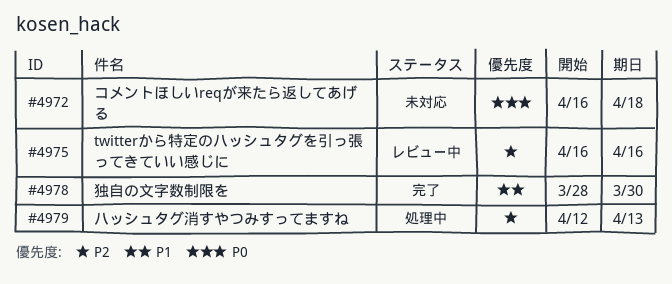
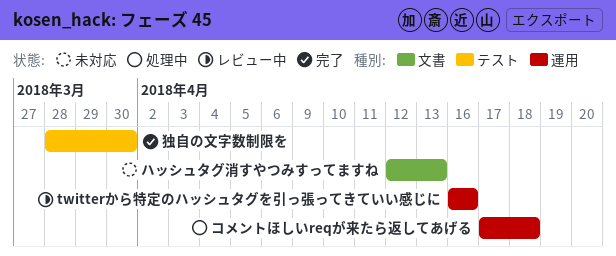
コメントほしいreqが来たら返してあげる, status: 未対応 -> 処理中
コメントほしいreqが来たら返してあげる, start: Apr 16 -> Apr 17
ハッシュタグ消すやつみすってますね, status: 処理中 -> 未対応

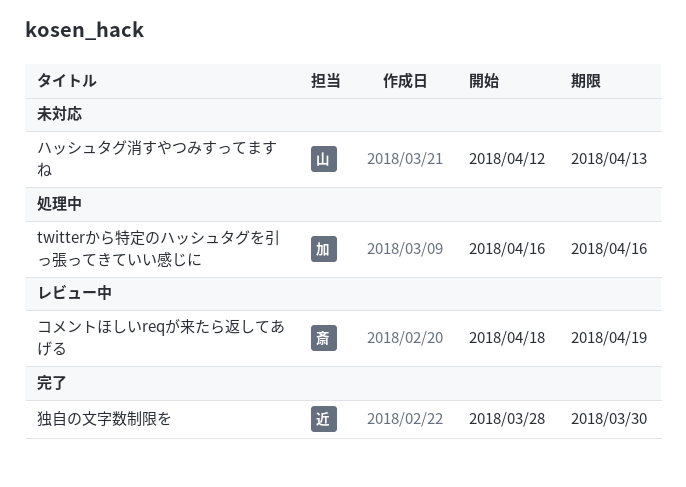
twitterから特定のハッシュタグを引っ張ってきていい感じに, status: レビュー中 -> 処理中
コメントほしいreqが来たら返してあげる, status: 処理中 -> レビュー中
コメントほしいreqが来たら返してあげる, start: Apr 17 -> Apr 18
コメントほしいreqが来たら返してあげる, due: Apr 18 -> Apr 19

